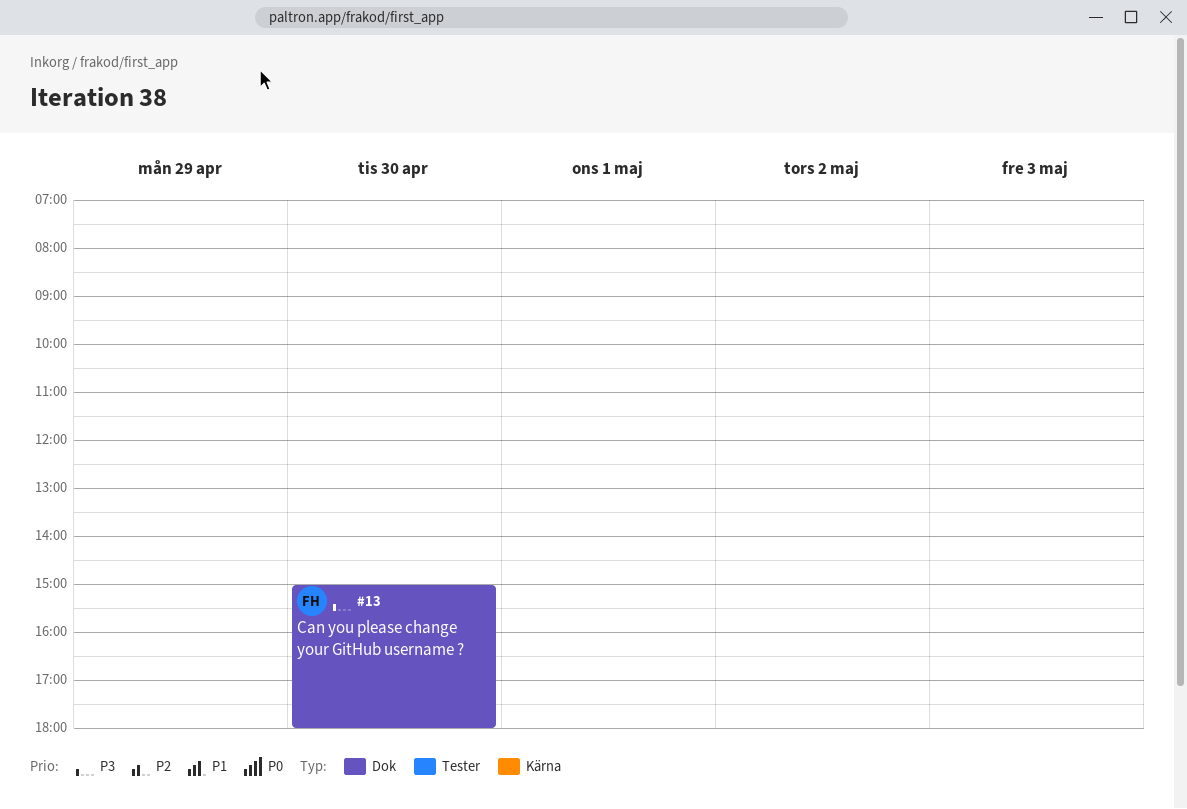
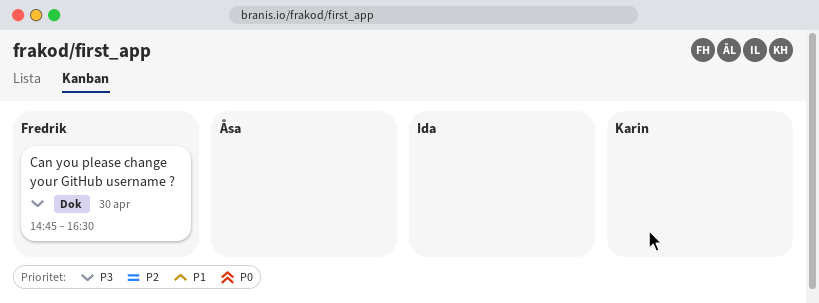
Can you please change your GitHub username ?, begins: 15:00 -> 14:45
Can you please change your GitHub username ?, ends: 18:00 -> 16:30

